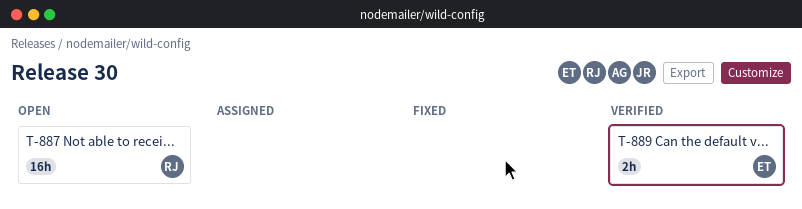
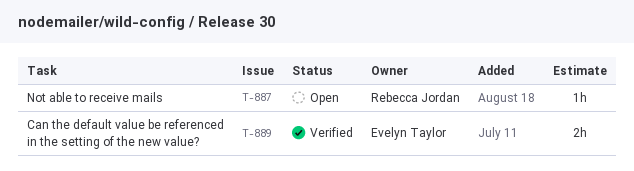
T-887, estimate: 16h -> 1h

